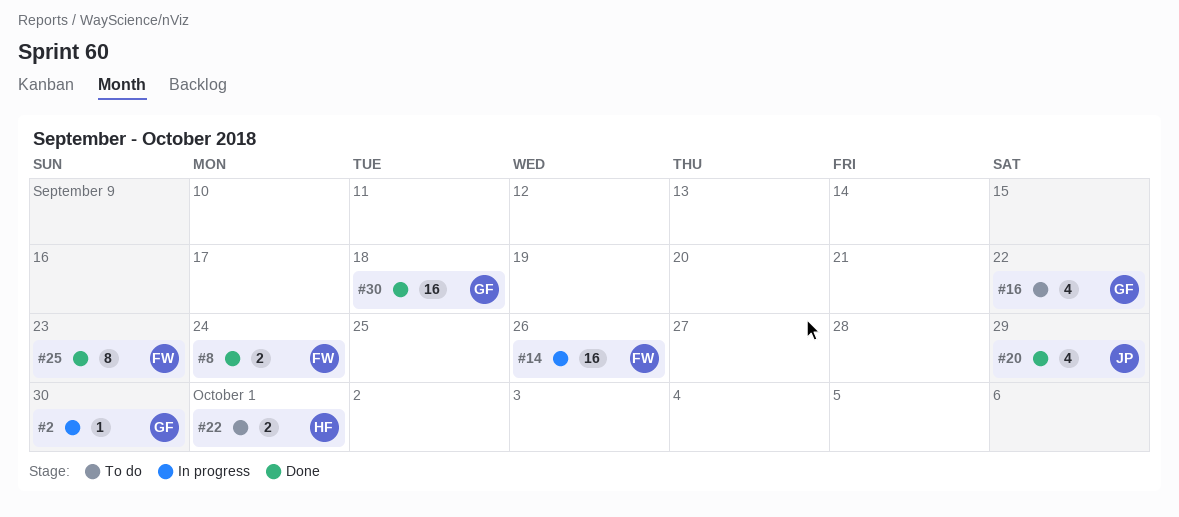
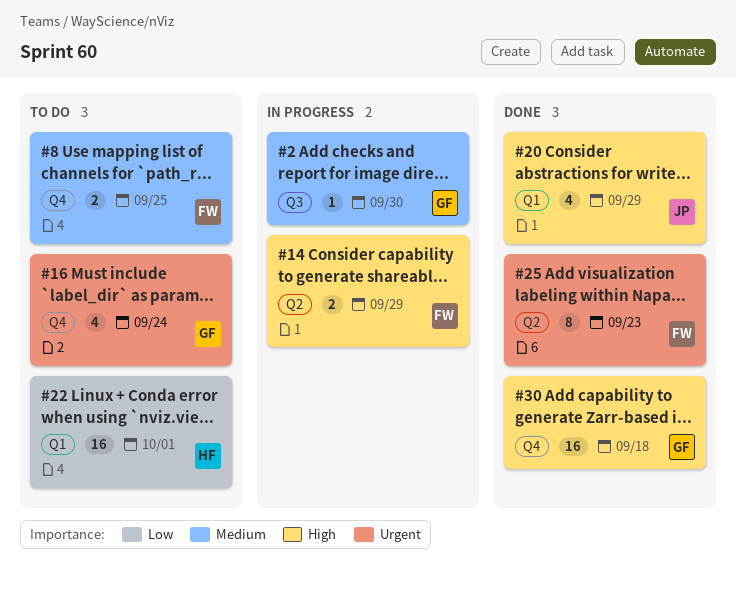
#8, status: Done -> To do
#8, due: Sep 24 -> Sep 25
#14, estimate: 16 -> 2
#14, due: Sep 26 -> Sep 29
#16, due: Sep 22 -> Sep 24
#22, estimate: 2 -> 16

